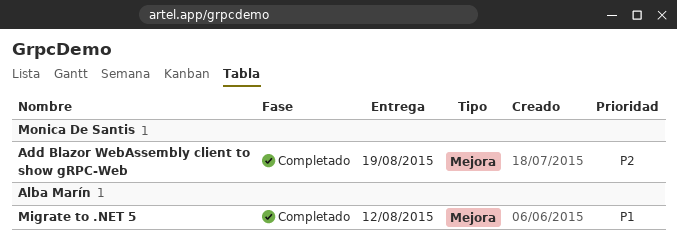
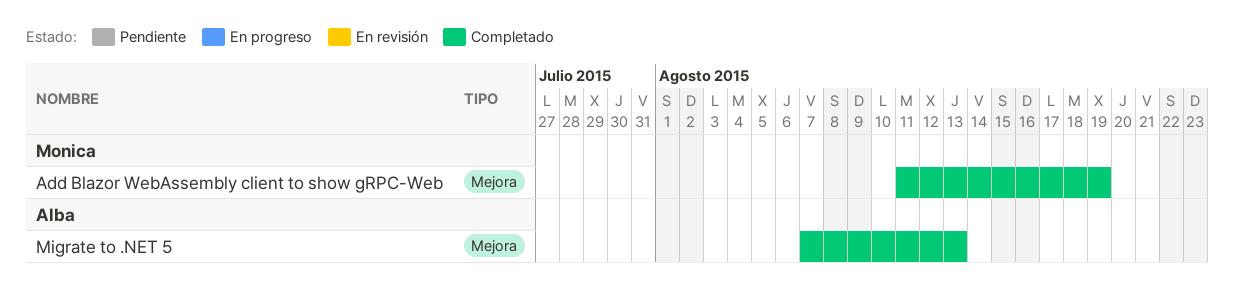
Migrate to .NET 5, due: Aug 12 -> Aug 13

